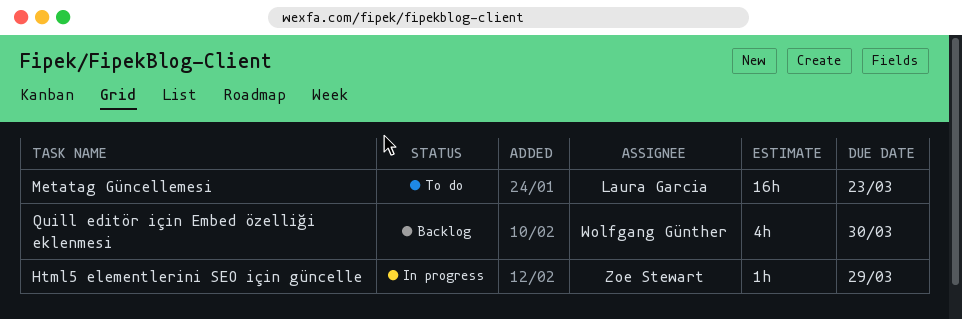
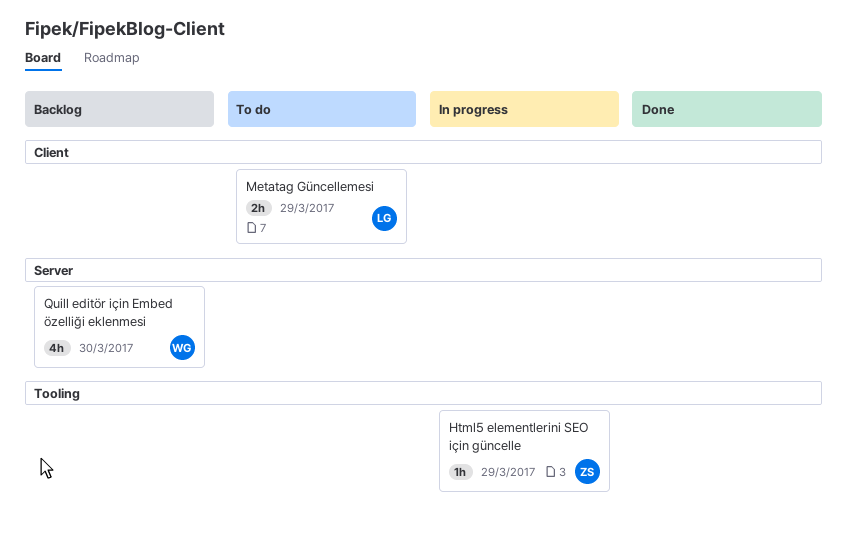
Metatag Güncellemesi, estimate: 16h -> 2h
Metatag Güncellemesi, due: Mar 23 -> Mar 29

